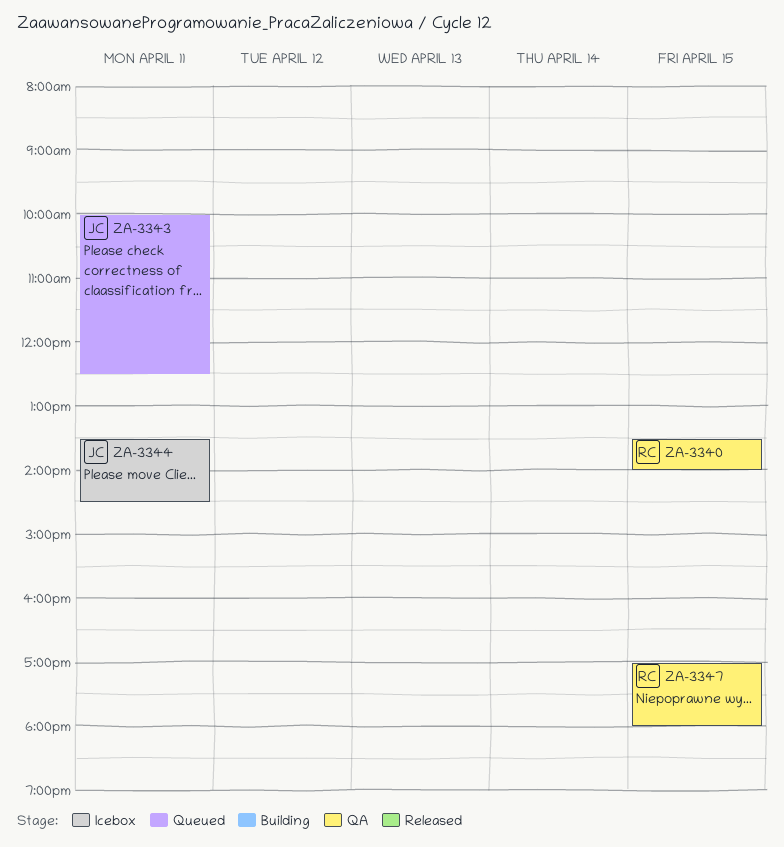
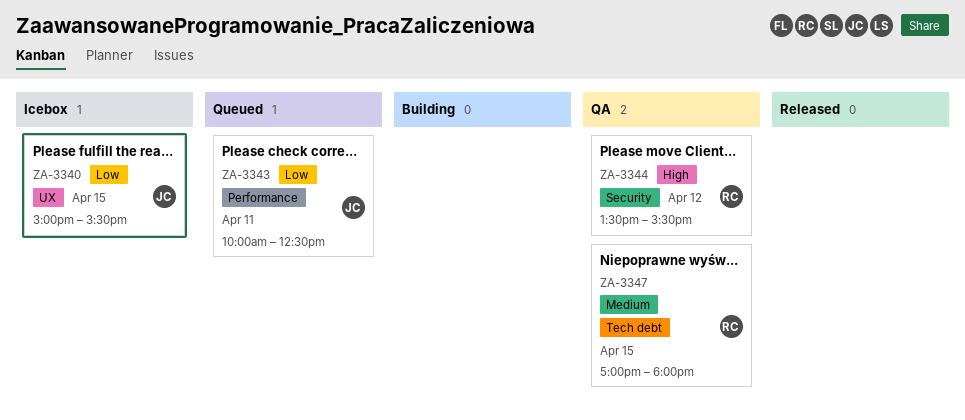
ZA-3340, status: QA -> Icebox
ZA-3340, owner: RC -> JC
ZA-3340, begins: 13:30 -> 15:00
ZA-3340, ends: 14:00 -> 15:30
ZA-3344, status: Icebox -> QA
ZA-3344, owner: JC -> RC
ZA-3344, day: Apr 11 -> Apr 12
ZA-3344, ends: 14:30 -> 15:30

